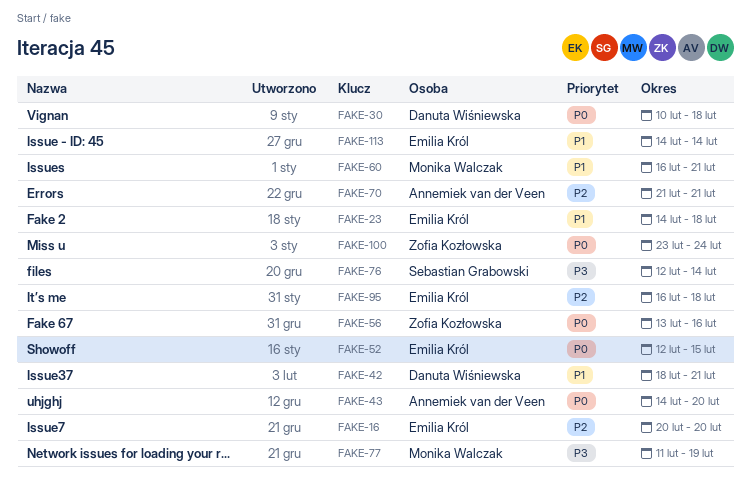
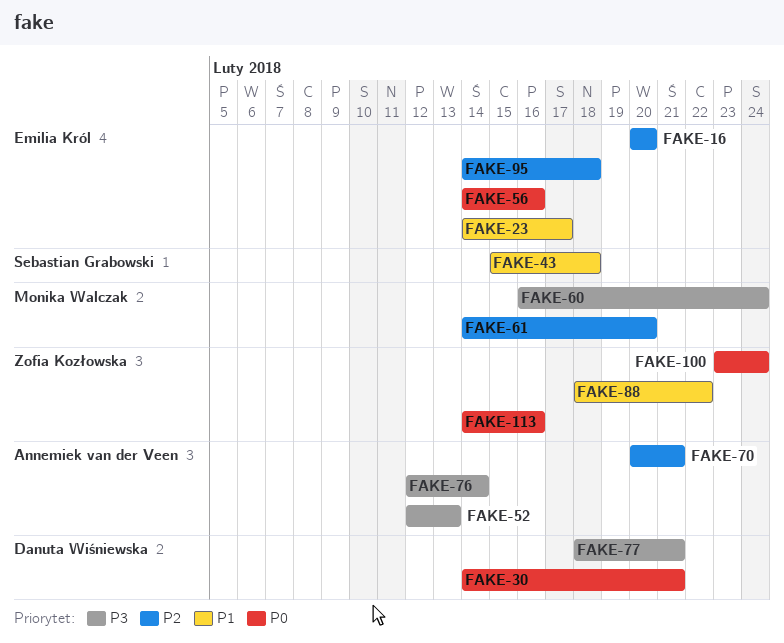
FAKE-23, due: Feb 18 -> Feb 17
FAKE-30, start: Feb 10 -> Feb 14
FAKE-30, due: Feb 18 -> Feb 21
FAKE-42: present -> none
FAKE-43, owner: Annemiek van der Veen -> Sebastian Grabowski
FAKE-43, priority: P0 -> P1
FAKE-43, start: Feb 14 -> Feb 15
FAKE-43, due: Feb 20 -> Feb 18
FAKE-52, owner: Emilia Król -> Annemiek van der Veen
FAKE-52, priority: P0 -> P3
FAKE-52, due: Feb 15 -> Feb 13
FAKE-56, owner: Zofia Kozłowska -> Emilia Król
FAKE-56, start: Feb 13 -> Feb 14
FAKE-60, priority: P1 -> P3
FAKE-60, due: Feb 21 -> Feb 24
FAKE-61: none -> present
FAKE-70, start: Feb 21 -> Feb 20
FAKE-76, owner: Sebastian Grabowski -> Annemiek van der Veen
FAKE-77, owner: Monika Walczak -> Danuta Wiśniewska
FAKE-77, start: Feb 11 -> Feb 18
FAKE-77, due: Feb 19 -> Feb 21
FAKE-88: none -> present
FAKE-95, start: Feb 16 -> Feb 14
FAKE-113, owner: Emilia Król -> Zofia Kozłowska
FAKE-113, priority: P1 -> P0
FAKE-113, due: Feb 14 -> Feb 16

